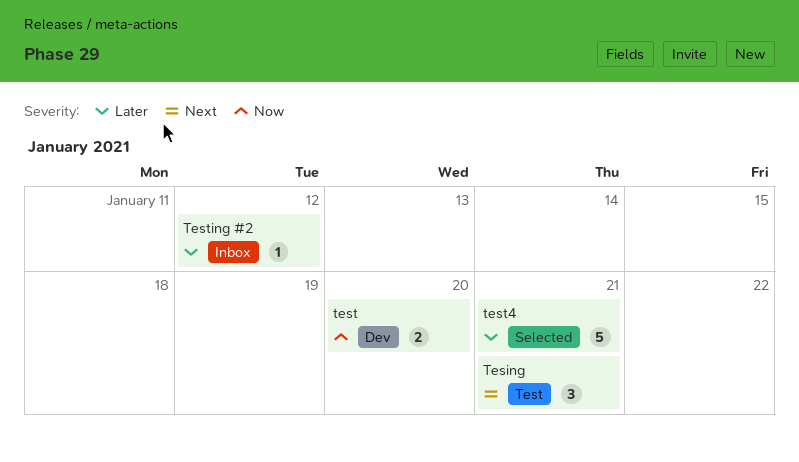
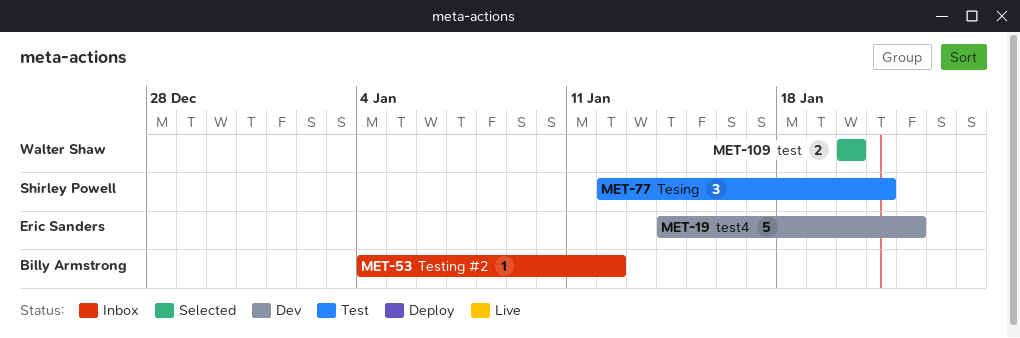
test, status: Dev -> Selected
test4, status: Selected -> Dev
test4, due: Jan 21 -> Jan 22

